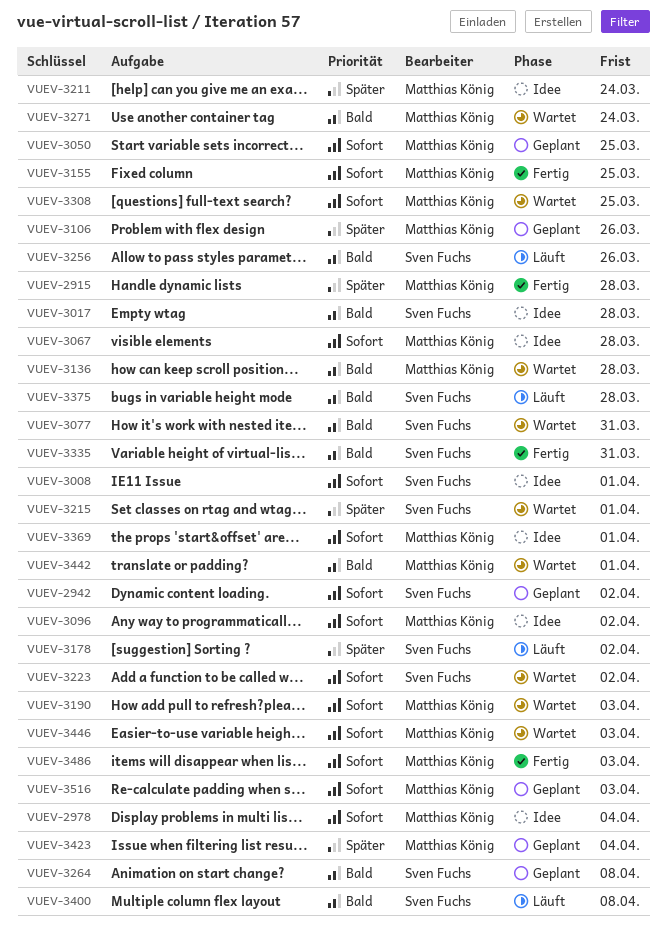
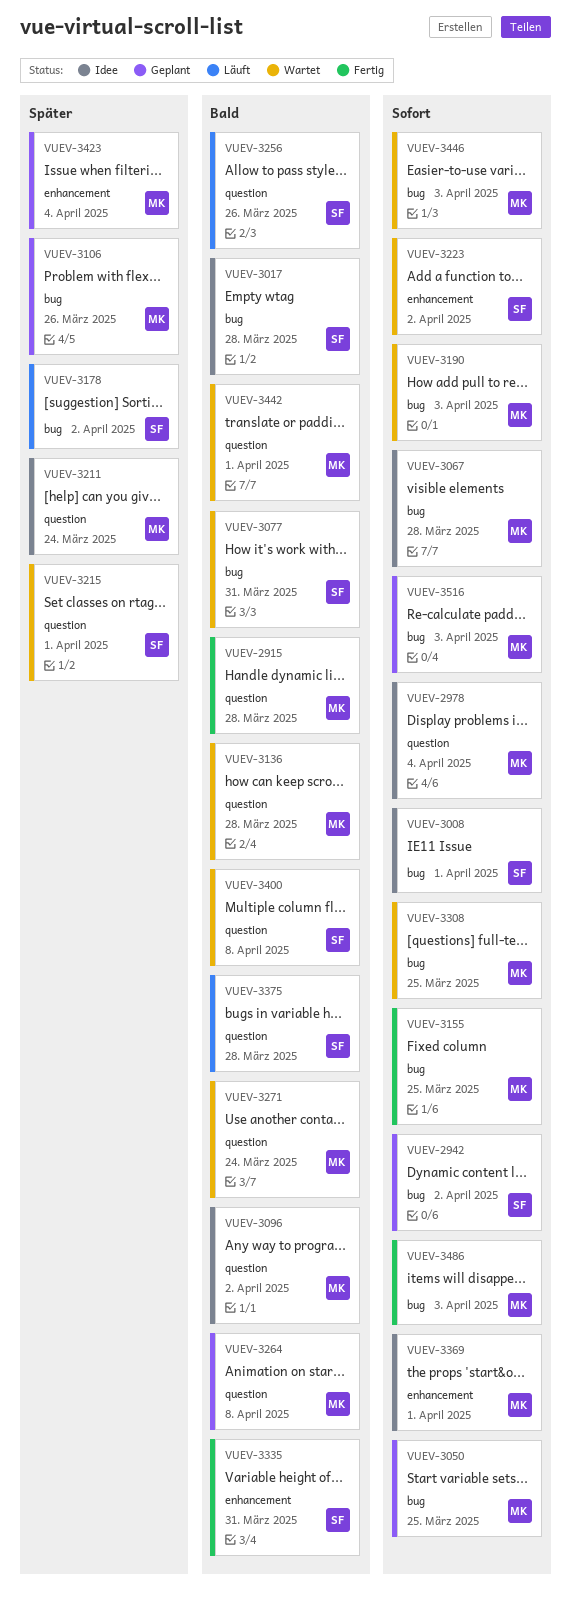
VUEV-2915, priority: Später -> Bald
VUEV-3096, priority: Sofort -> Bald
VUEV-3264, owner: Sven Fuchs -> Matthias König
VUEV-3400, status: Läuft -> Wartet

